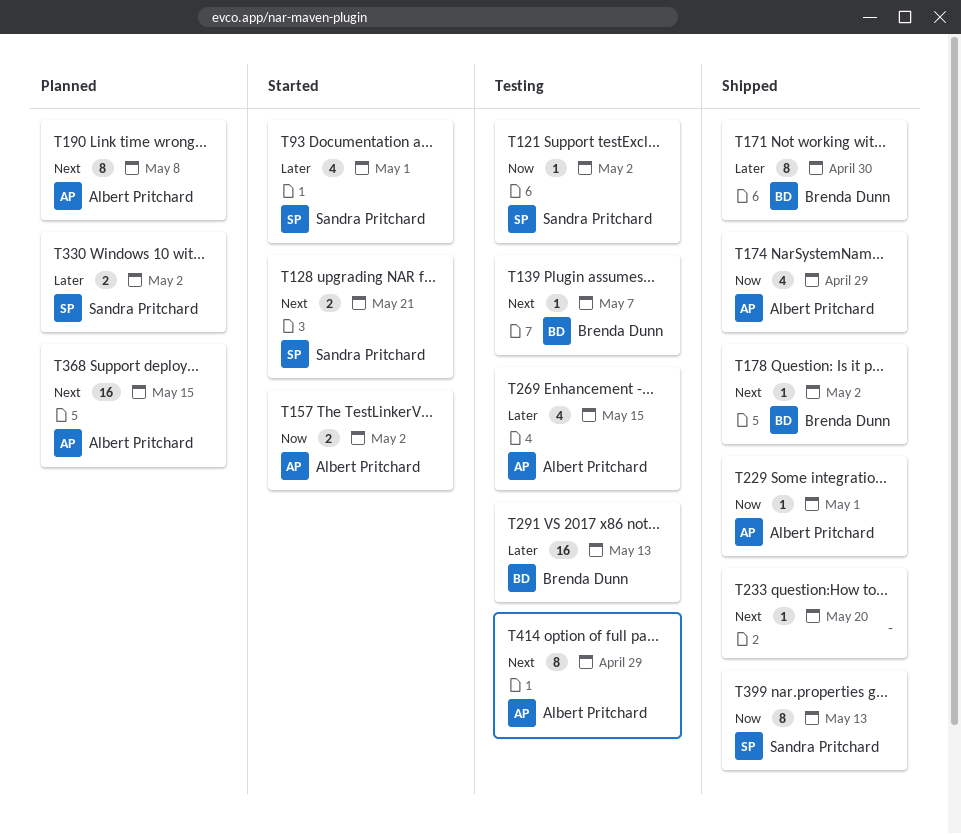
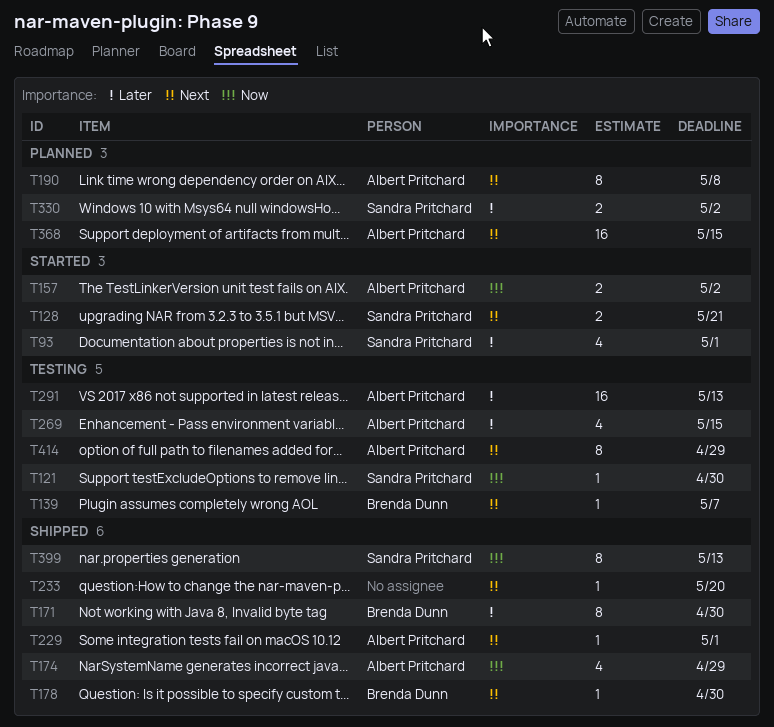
T121, due: May 2 -> Apr 30
T178, due: May 2 -> Apr 30
T229, priority: Now -> Next
T291, owner: Brenda Dunn -> Albert Pritchard

